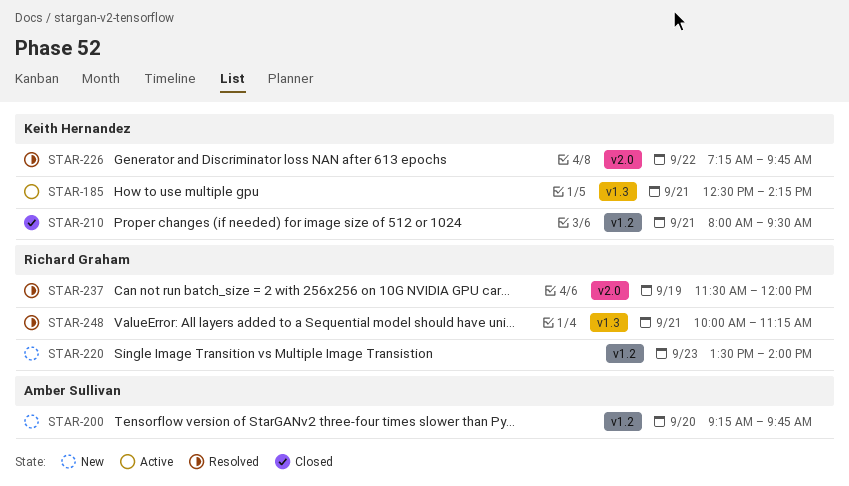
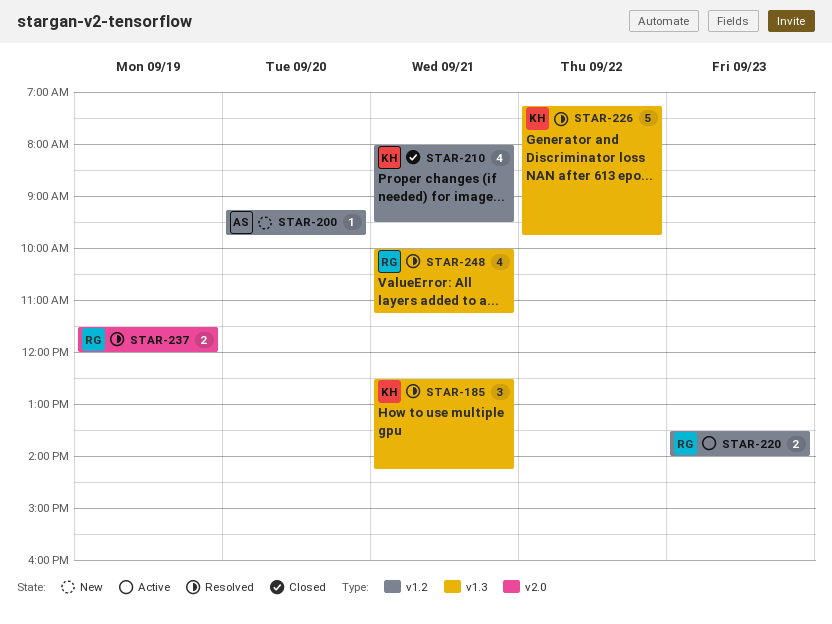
STAR-185, status: Active -> Resolved
STAR-220, status: New -> Active
STAR-226, label: v2.0 -> v1.3

